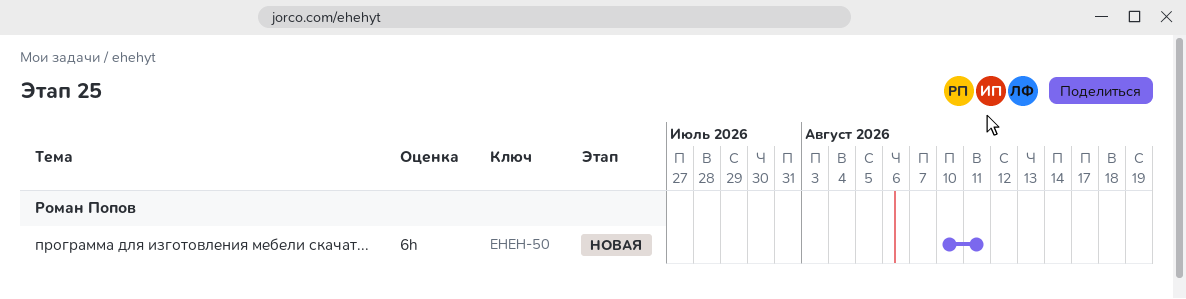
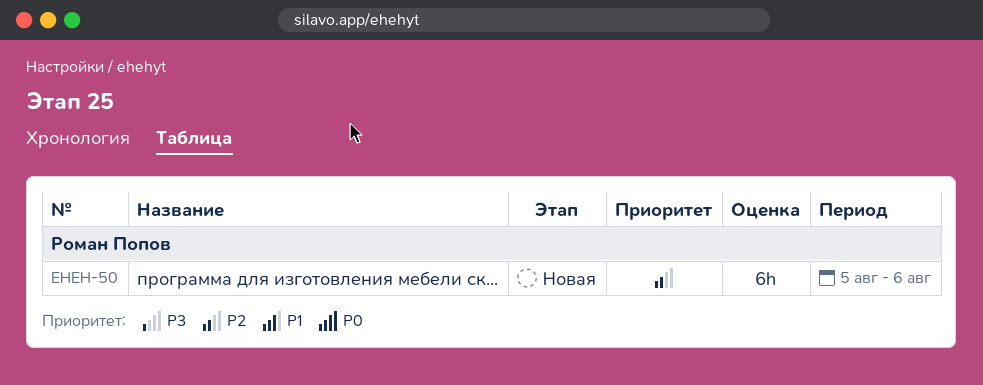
EHEH-50, start: Aug 10 -> Aug 5
EHEH-50, due: Aug 11 -> Aug 6

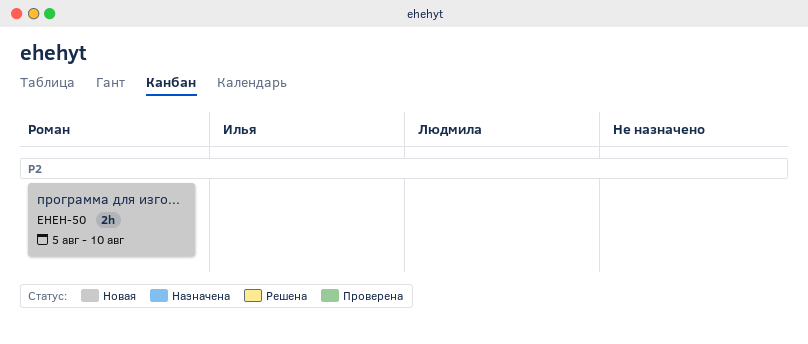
EHEH-50, estimate: 6h -> 2h
EHEH-50, due: Aug 6 -> Aug 10

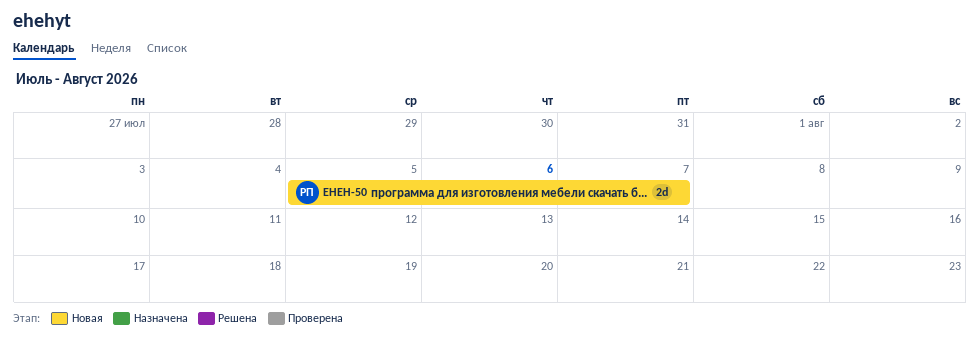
EHEH-50, estimate: 2h -> 2d
EHEH-50, due: Aug 10 -> Aug 7

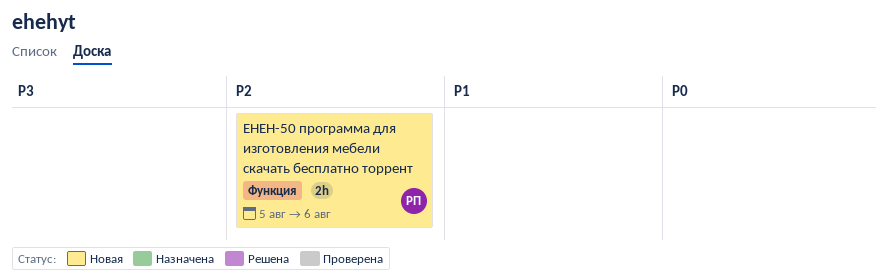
EHEH-50, estimate: 2d -> 2h
EHEH-50, due: Aug 7 -> Aug 6

